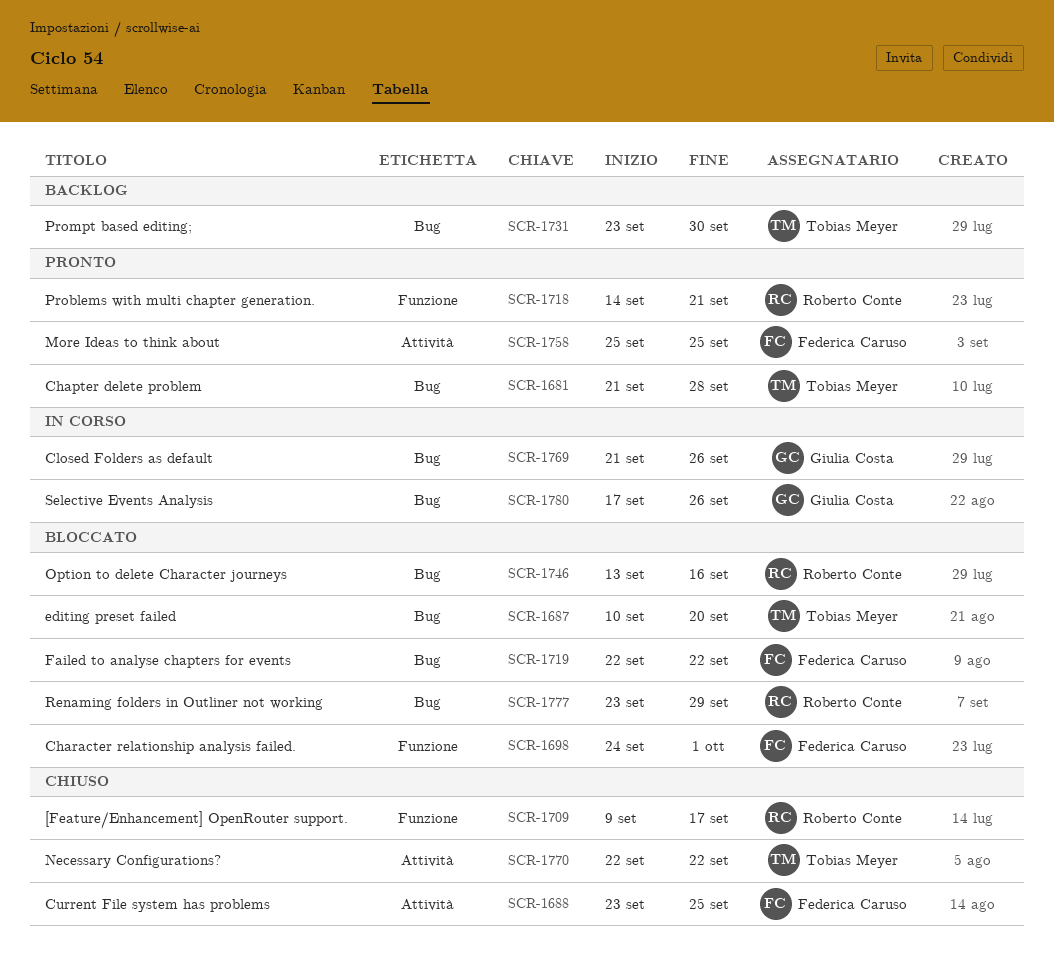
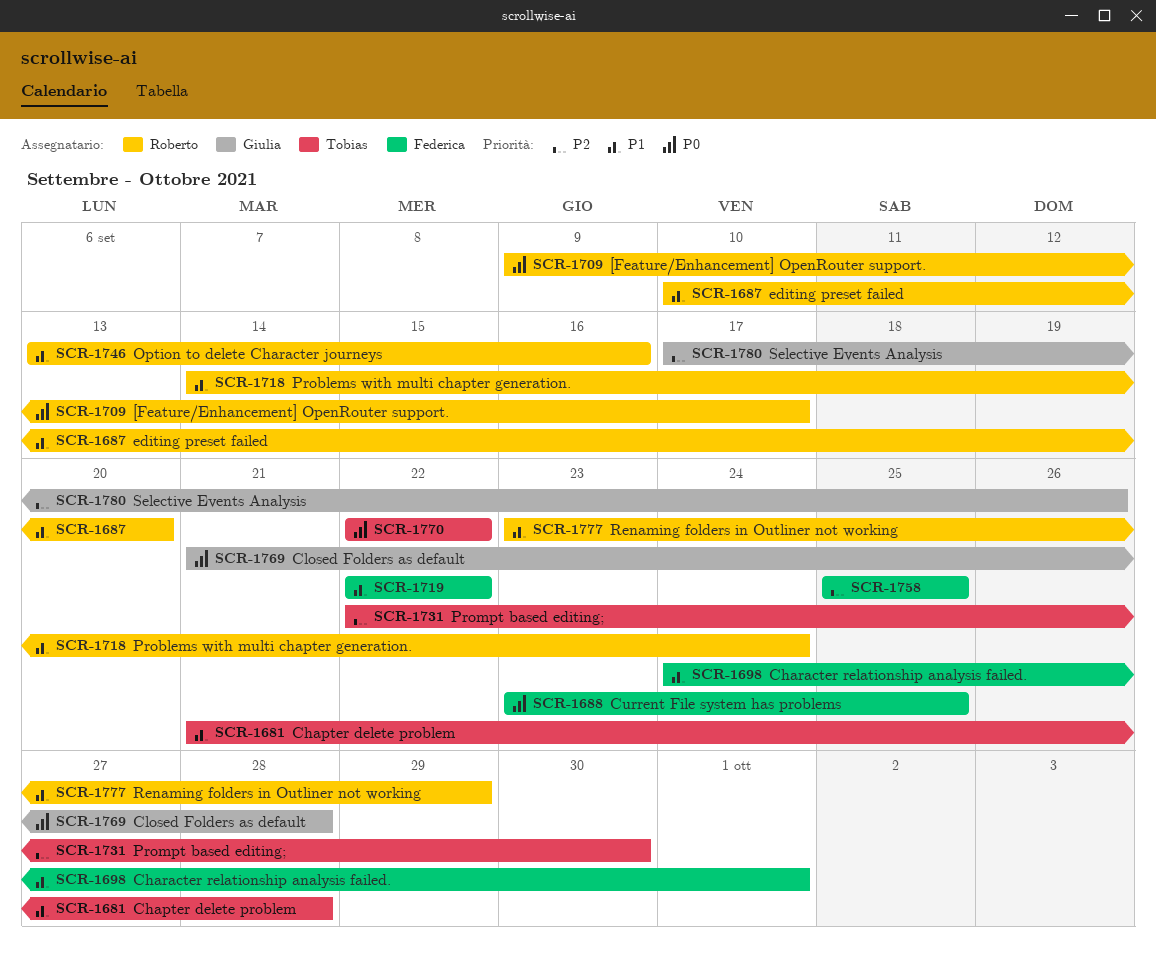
SCR-1687, owner: Tobias Meyer -> Roberto Conte
SCR-1718, due: Sep 21 -> Sep 24
SCR-1731, start: Sep 23 -> Sep 22
SCR-1769, due: Sep 26 -> Sep 28

